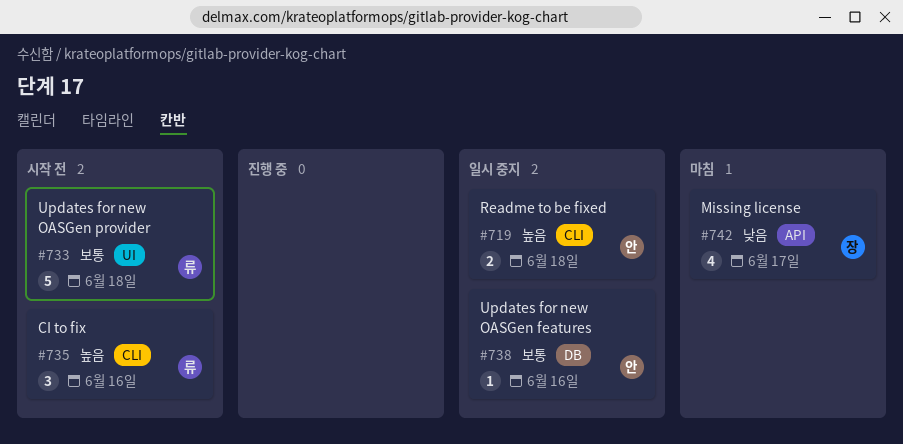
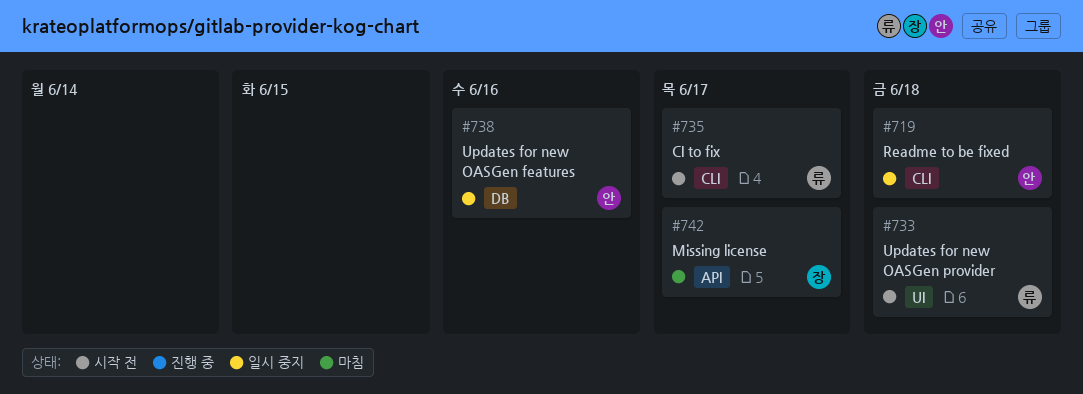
#735, due: Jun 16 -> Jun 17

